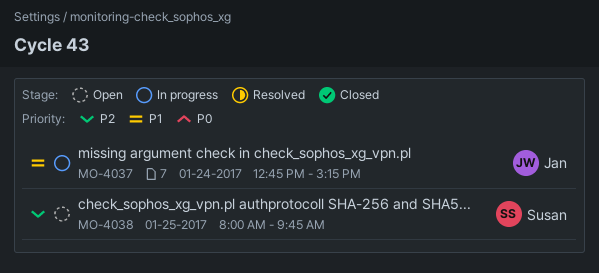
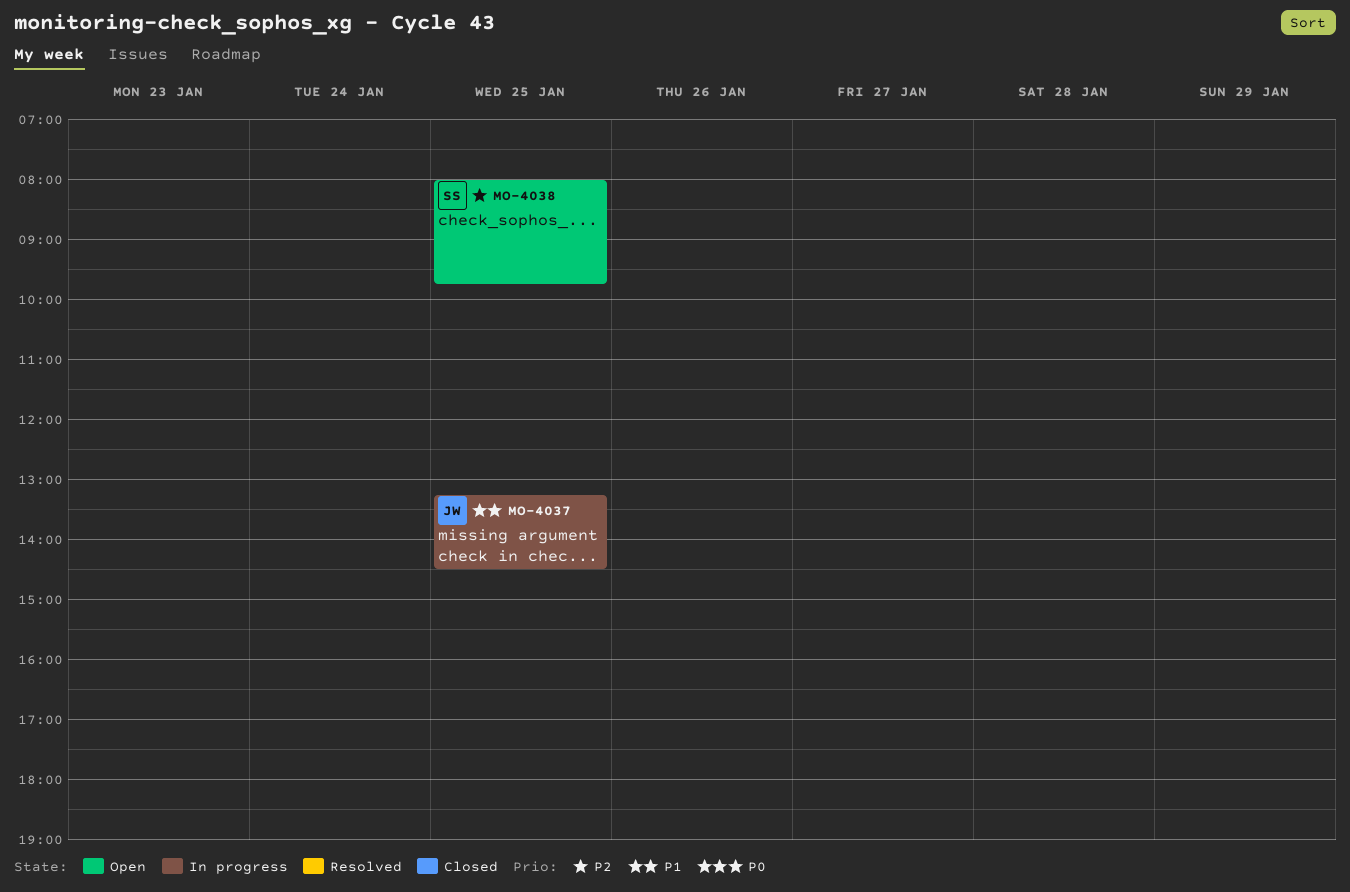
MO-4037, day: Jan 24 -> Jan 25
MO-4037, begins: 12:45 -> 13:15
MO-4037, ends: 15:15 -> 14:30

